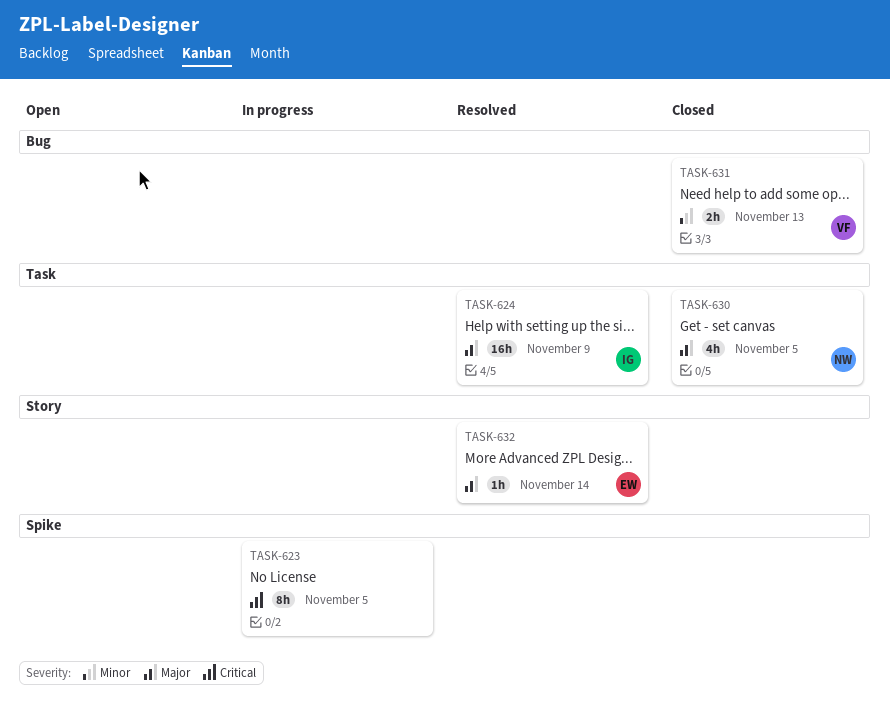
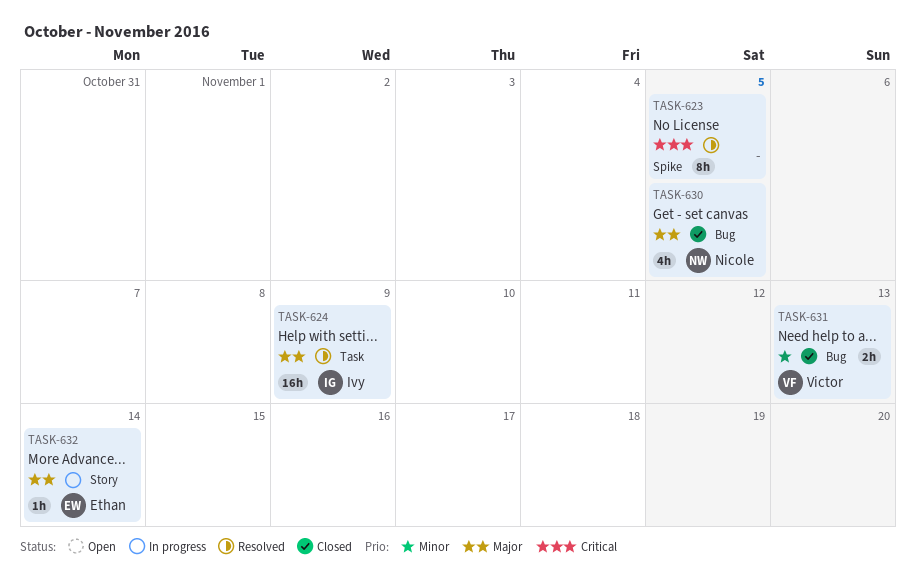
TASK-623, status: In progress -> Resolved
TASK-630, label: Task -> Bug
TASK-632, status: Resolved -> In progress

